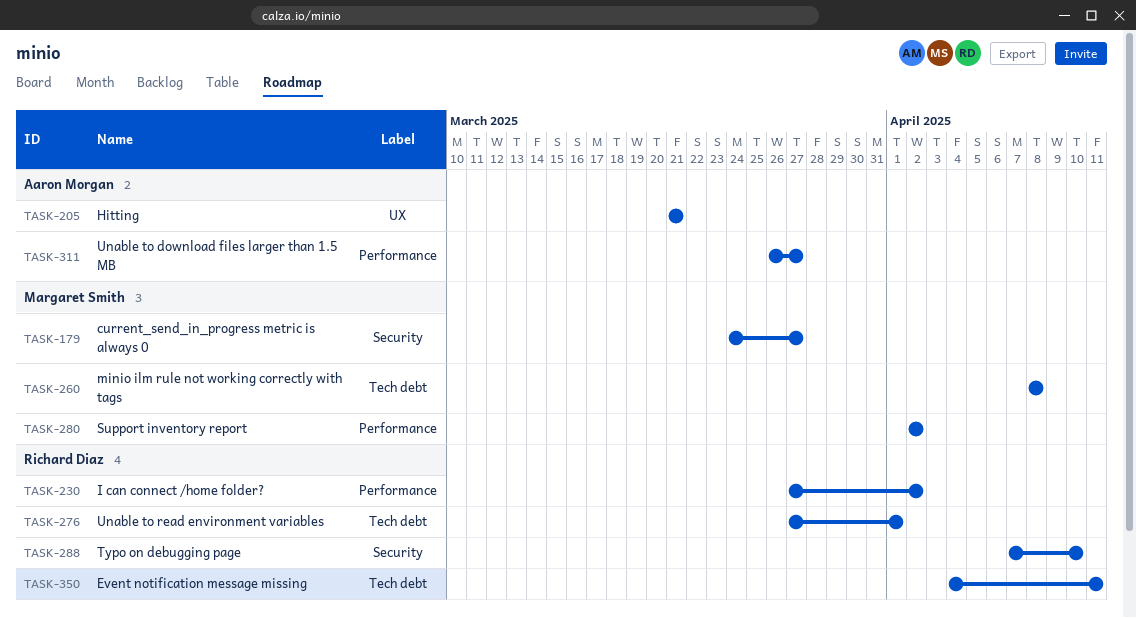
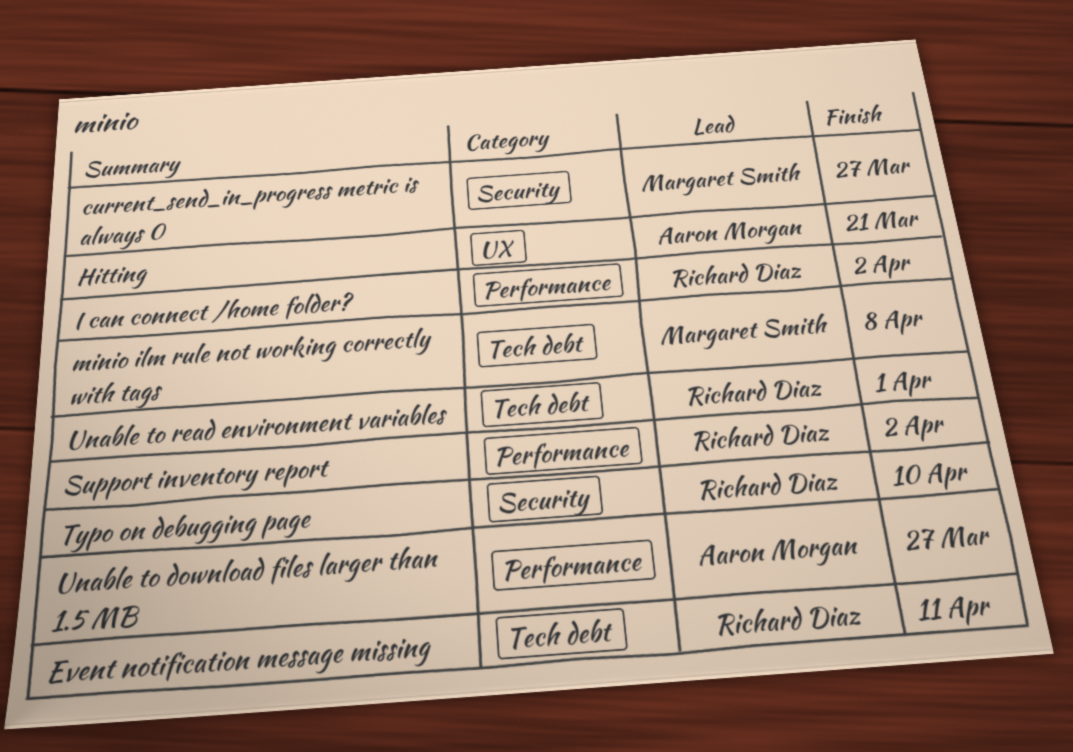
Support inventory report, owner: Margaret Smith -> Richard Diaz

